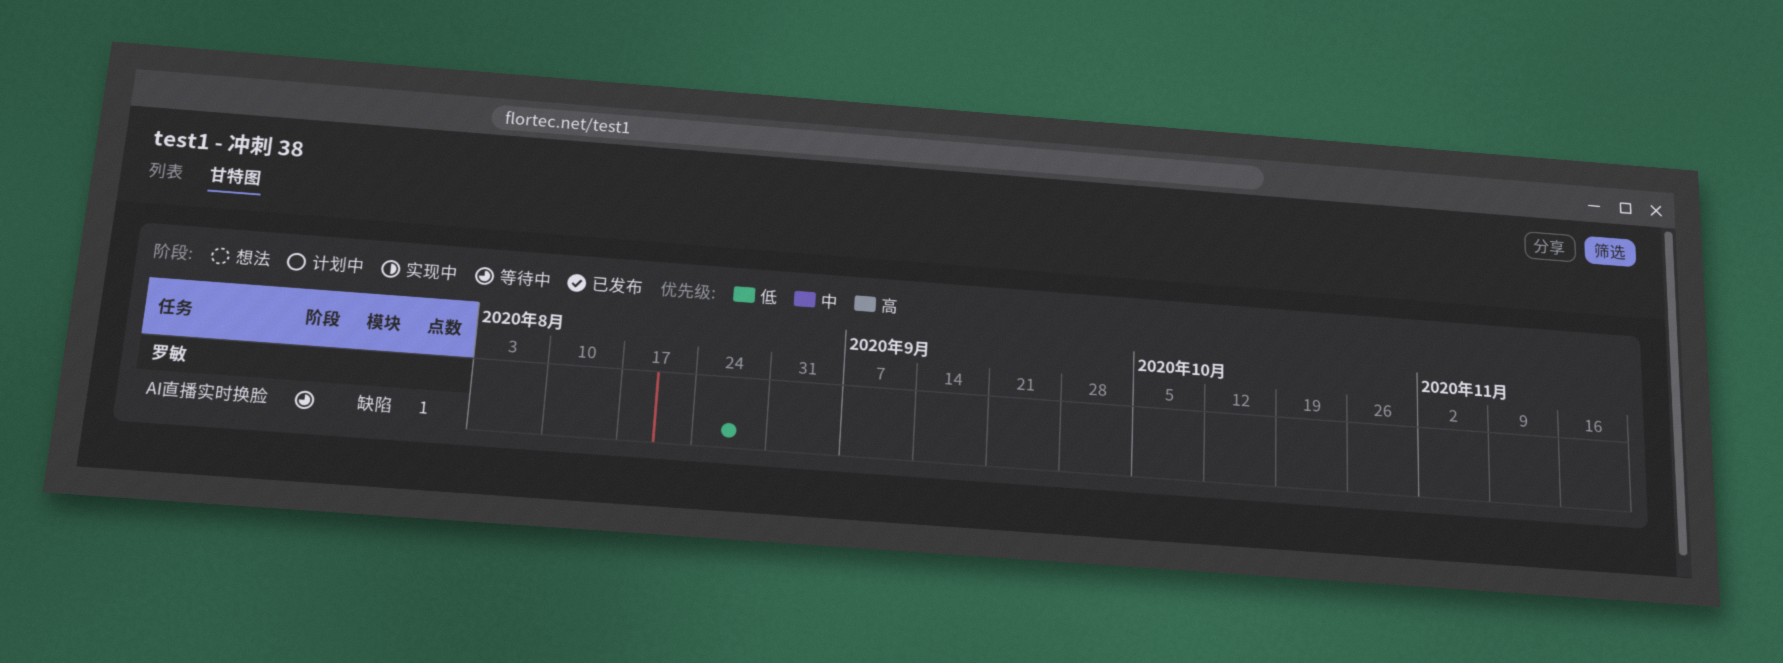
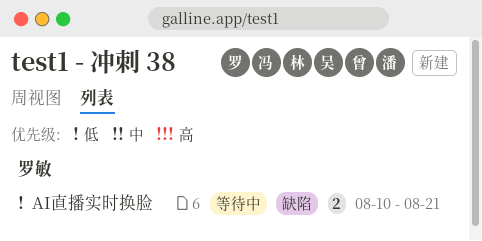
AI直播实时换脸, estimate: 1 -> 2
AI直播实时换脸, start: Aug 24 -> Aug 10
AI直播实时换脸, due: Aug 28 -> Aug 21

